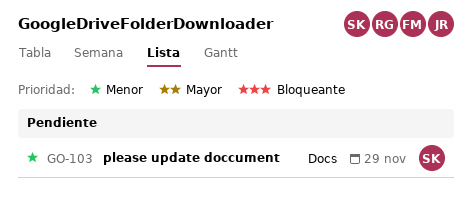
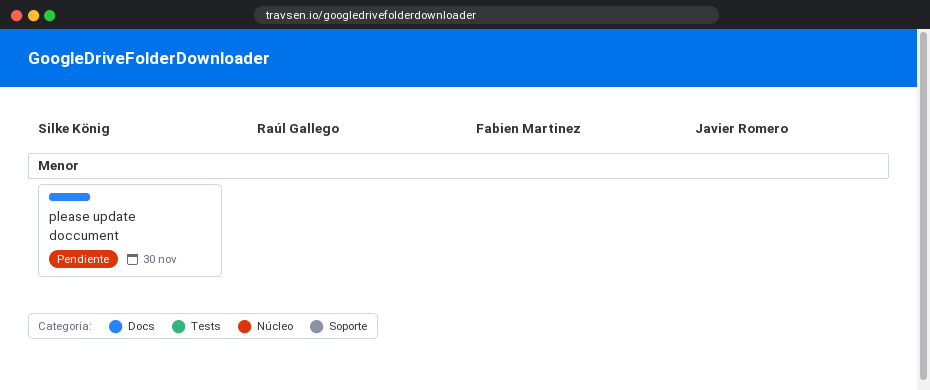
please update doccument, due: Nov 29 -> Nov 30

